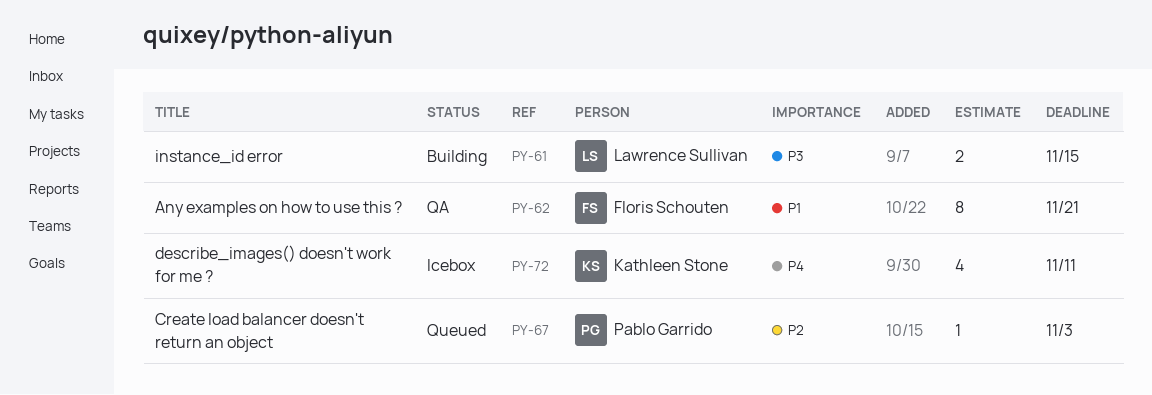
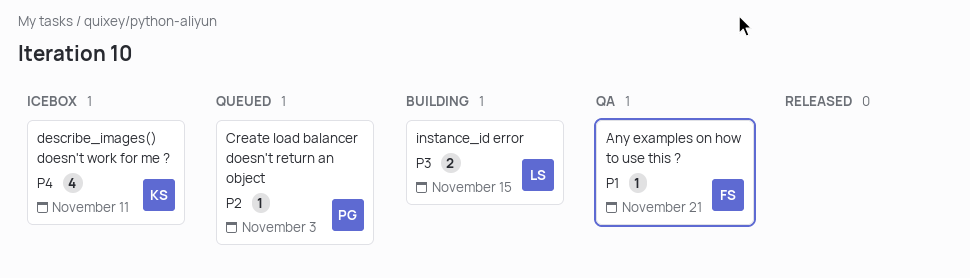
Any examples on how to use this ?, estimate: 8 -> 1

